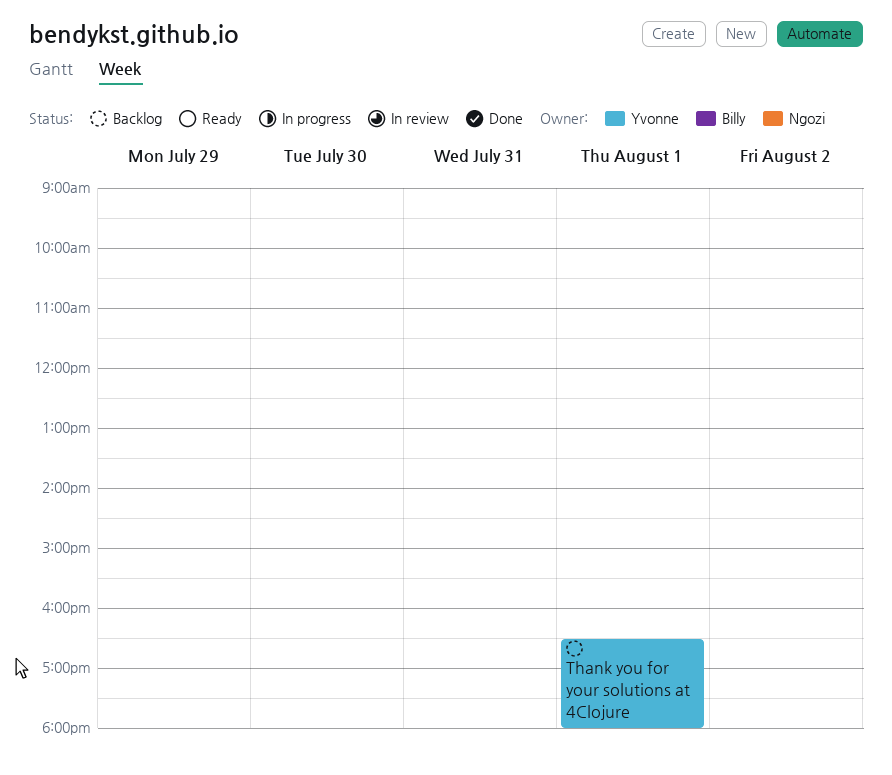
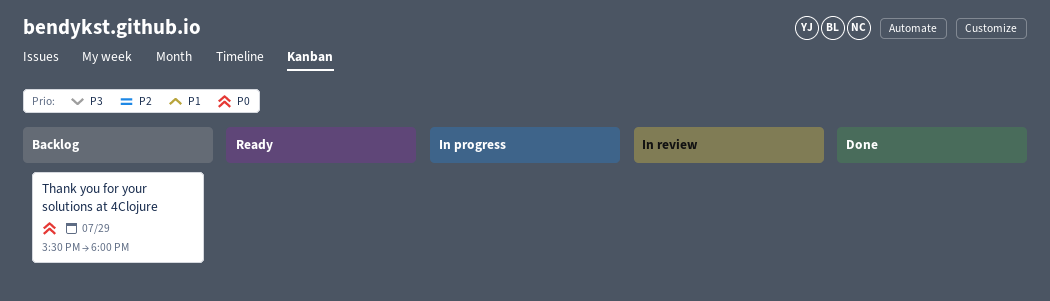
Thank you for your solutions at 4Clojure, day: Aug 1 -> Jul 29
Thank you for your solutions at 4Clojure, begins: 16:30 -> 15:30

